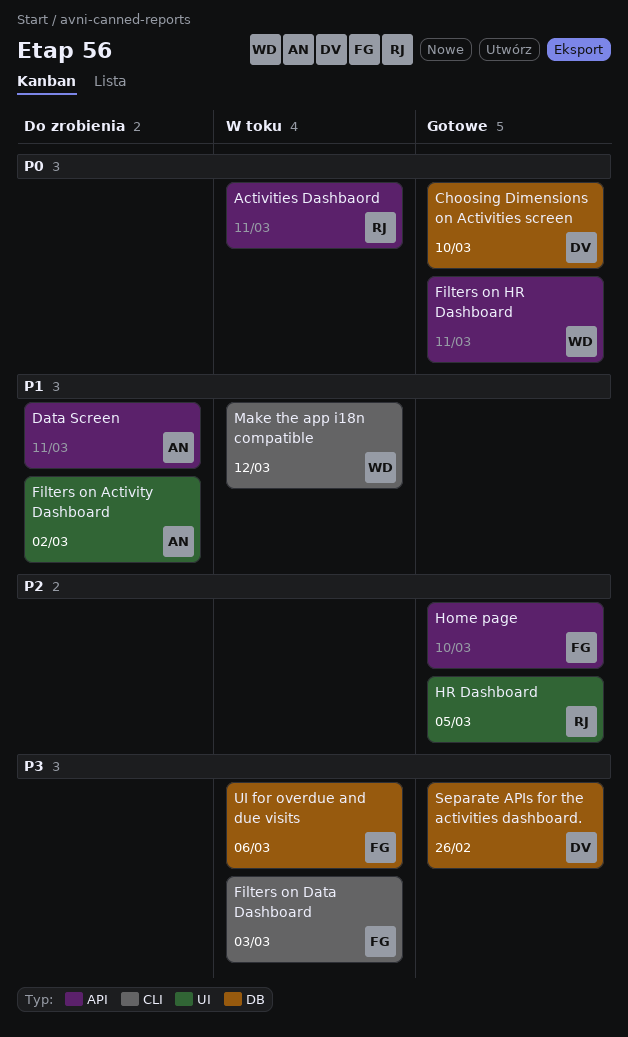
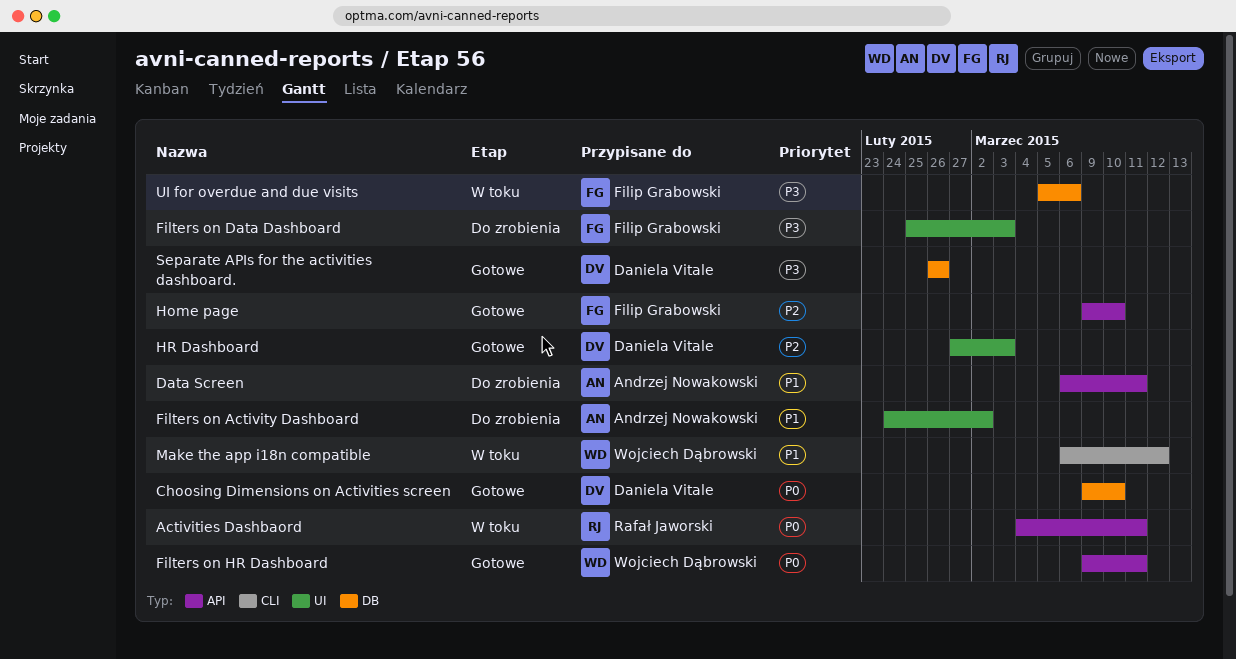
Filters on Data Dashboard, status: W toku -> Do zrobienia
Filters on Data Dashboard, label: CLI -> UI
HR Dashboard, owner: Rafał Jaworski -> Daniela Vitale
HR Dashboard, due: Mar 5 -> Mar 3

